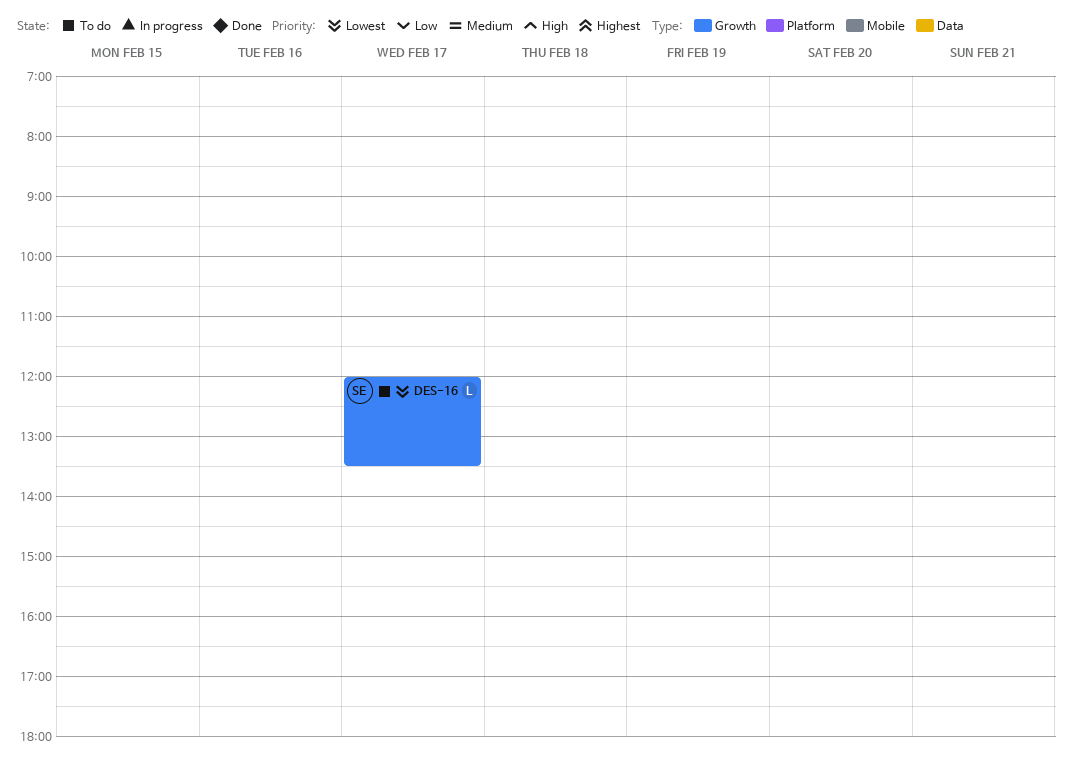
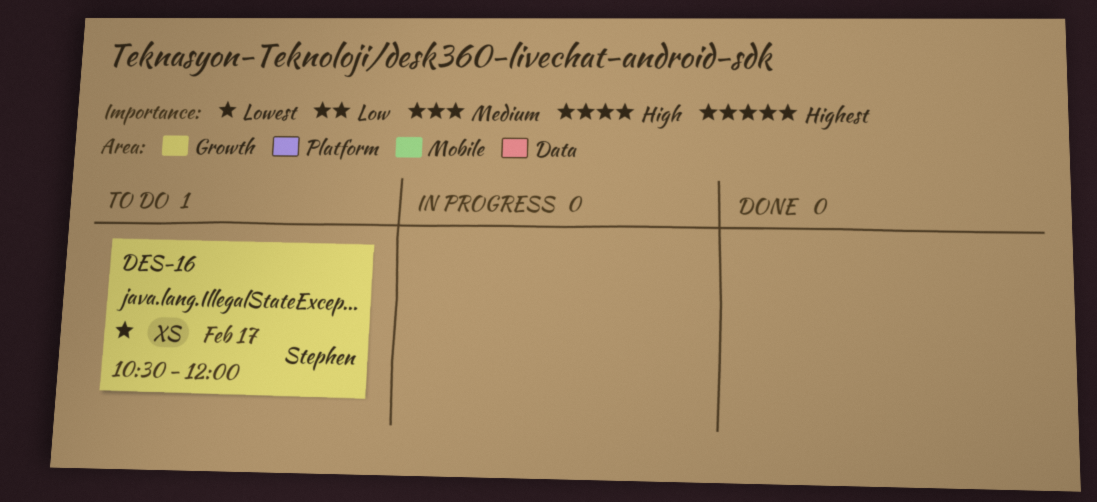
DES-16, estimate: L -> XS
DES-16, begins: 12:00 -> 10:30
DES-16, ends: 13:30 -> 12:00

